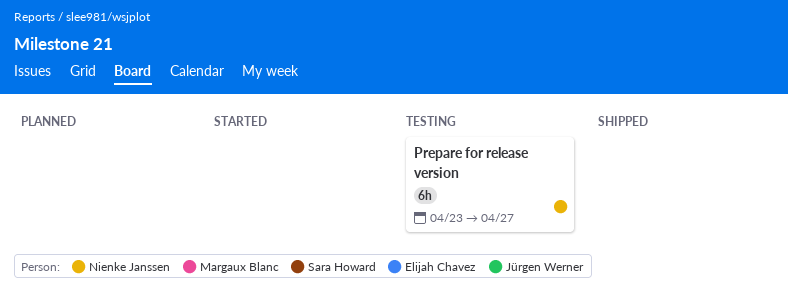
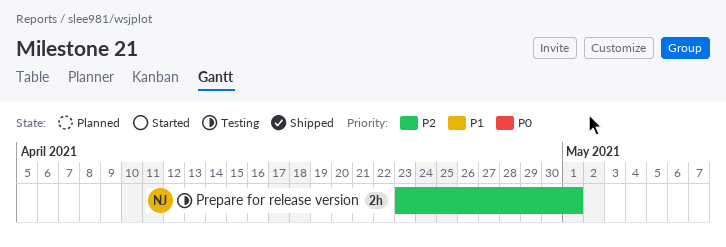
Prepare for release version, estimate: 6h -> 2h
Prepare for release version, due: Apr 27 -> May 1

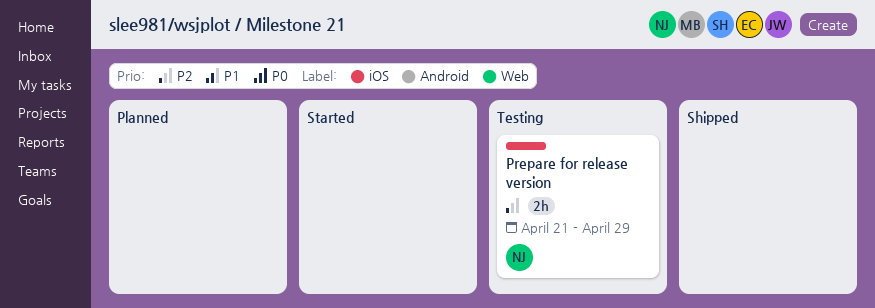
Prepare for release version, start: Apr 23 -> Apr 21
Prepare for release version, due: May 1 -> Apr 29

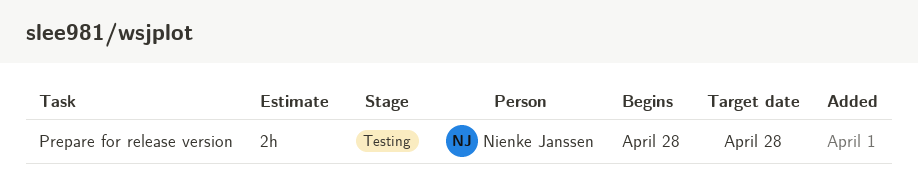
Prepare for release version, start: Apr 21 -> Apr 28
Prepare for release version, due: Apr 29 -> Apr 28

